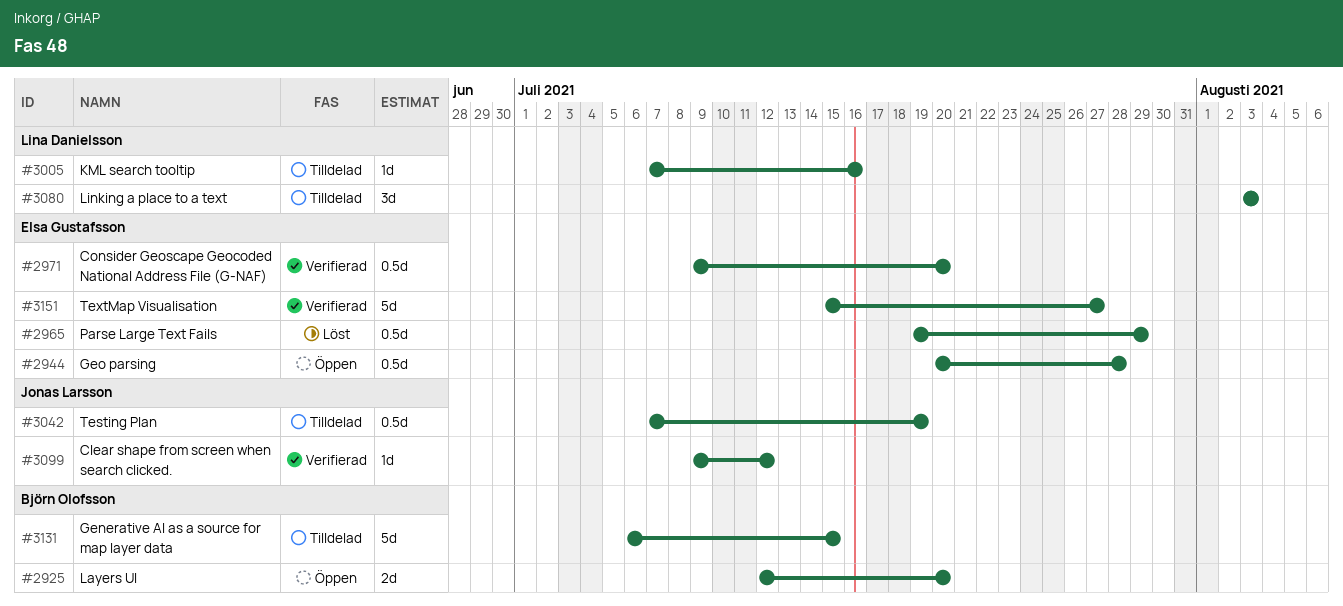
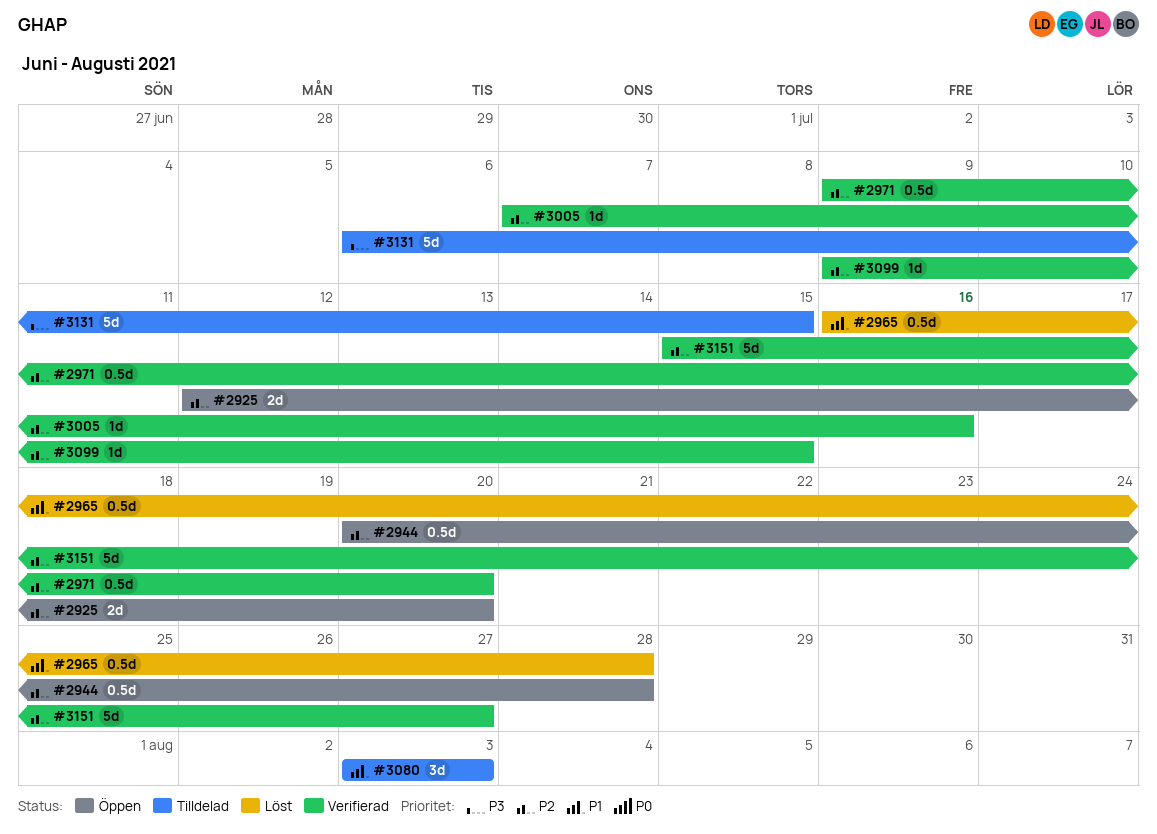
#2965, start: Jul 19 -> Jul 16
#2965, due: Jul 29 -> Jul 28
#3005, status: Tilldelad -> Verifierad
#3042: present -> none
#3099, due: Jul 12 -> Jul 15

